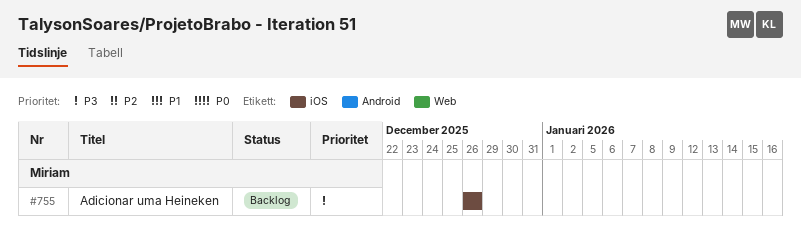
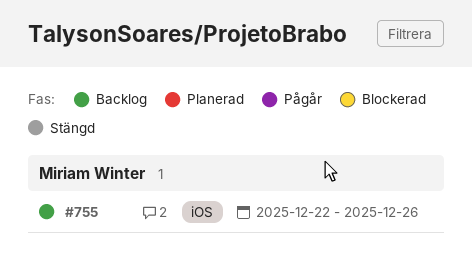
#755, start: Dec 26 -> Dec 22

